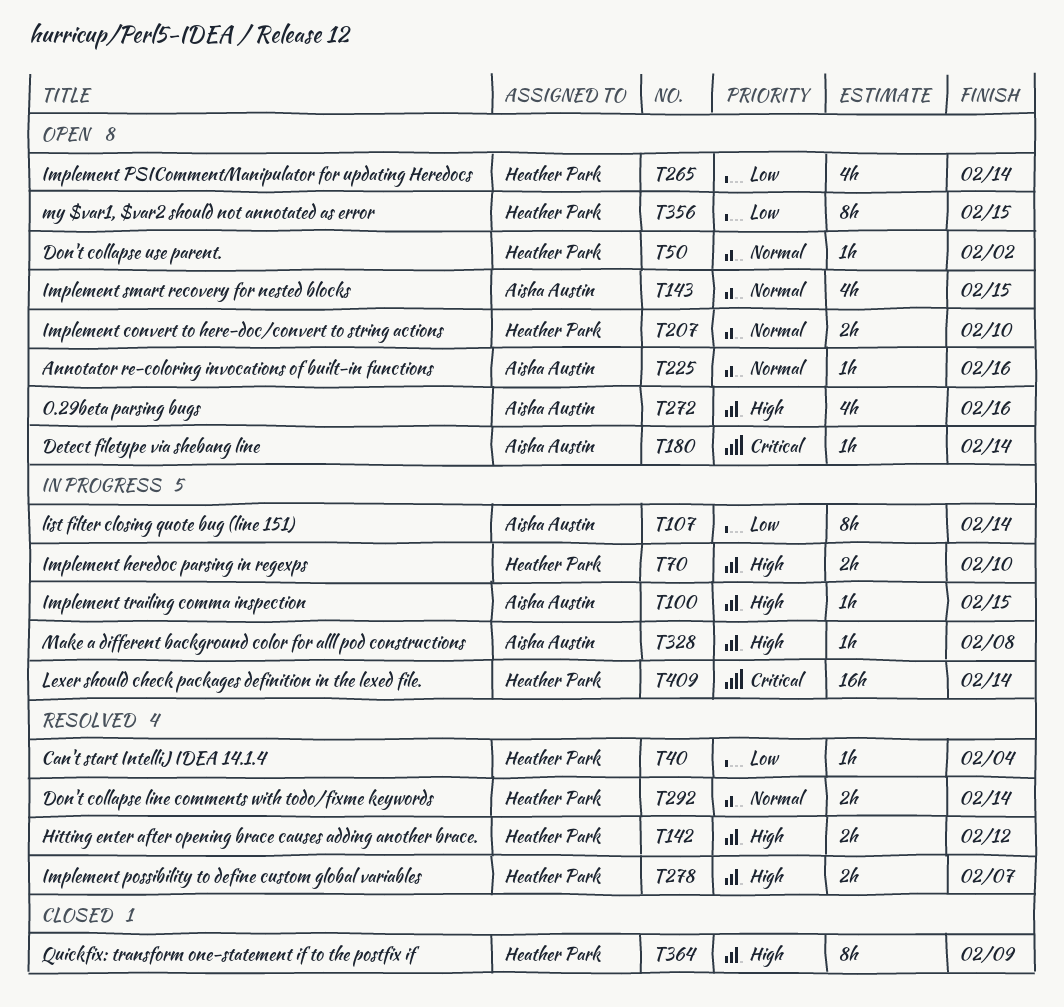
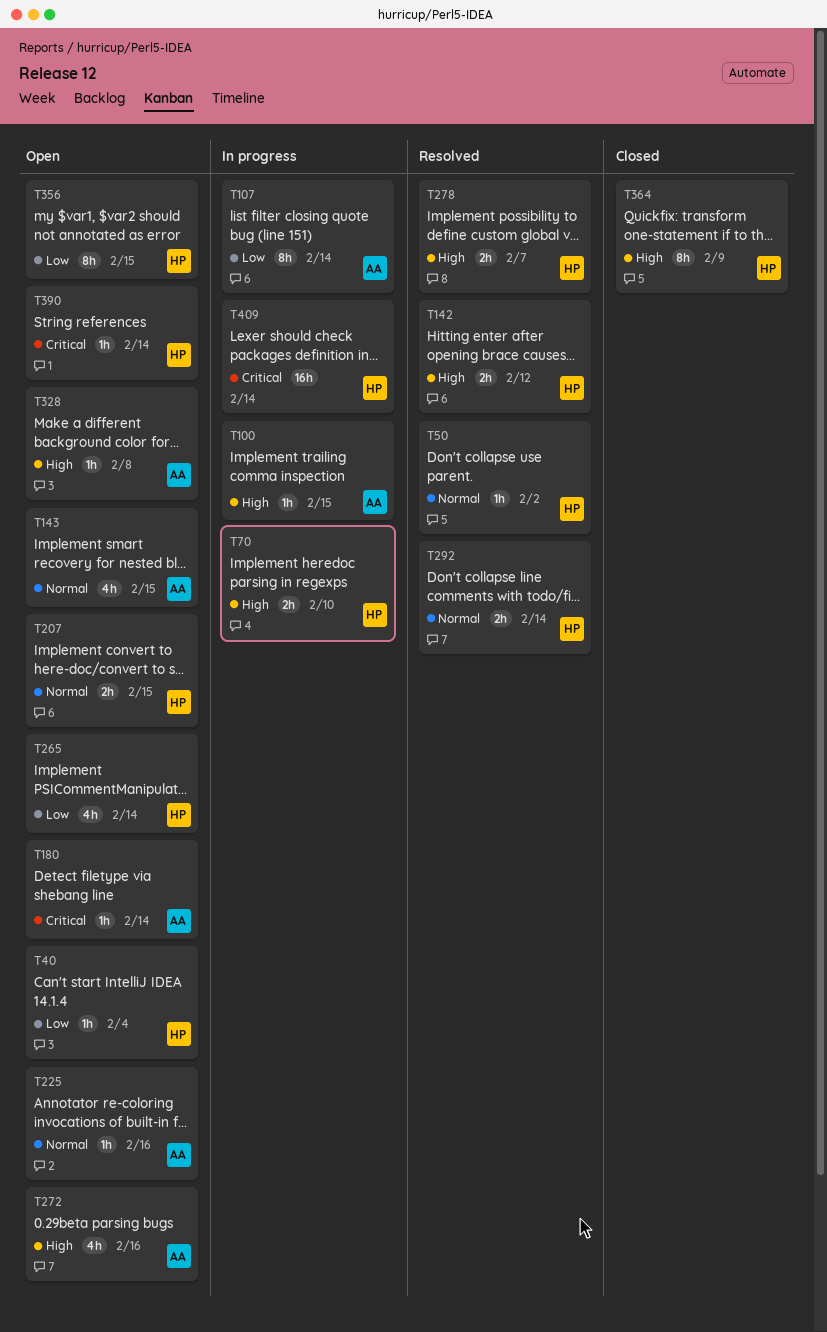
T40, status: Resolved -> Open
T50, status: Open -> Resolved
T207, due: Feb 10 -> Feb 15
T328, status: In progress -> Open
T390: none -> present

